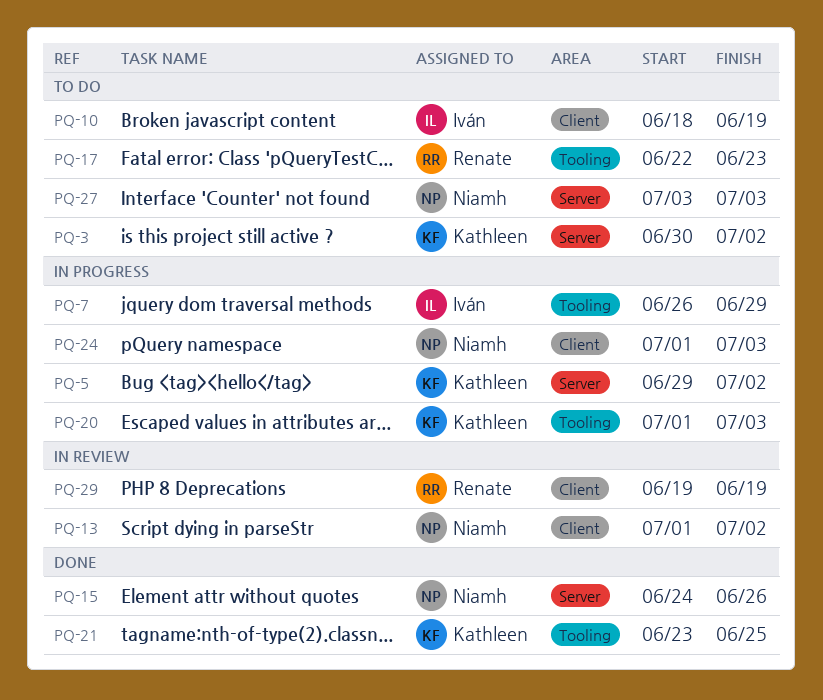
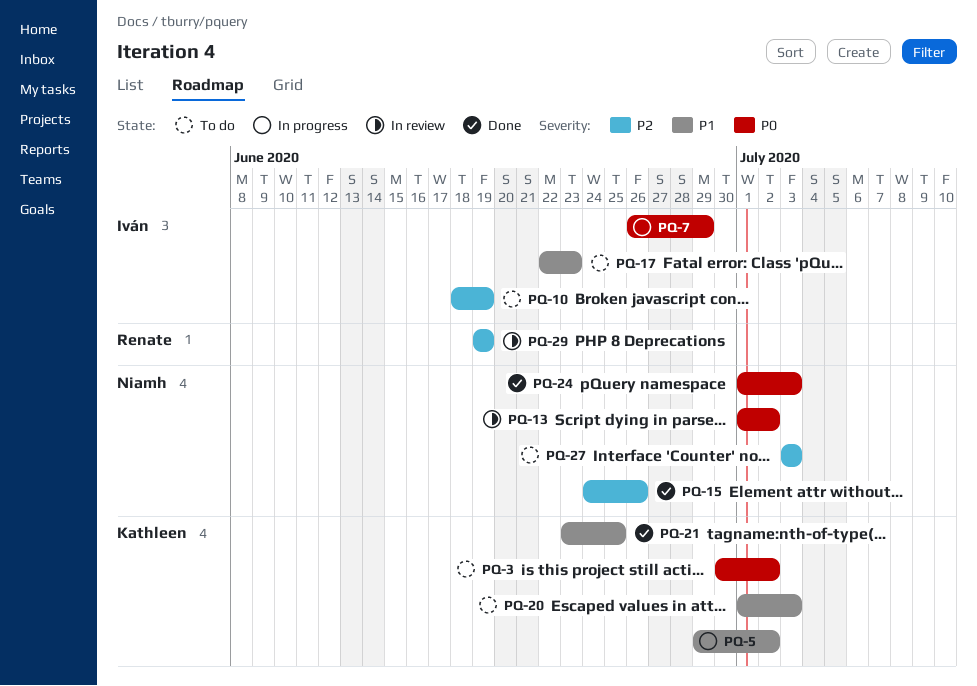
PQ-17, owner: Renate -> Iván
PQ-20, status: In progress -> To do
PQ-24, status: In progress -> Done

